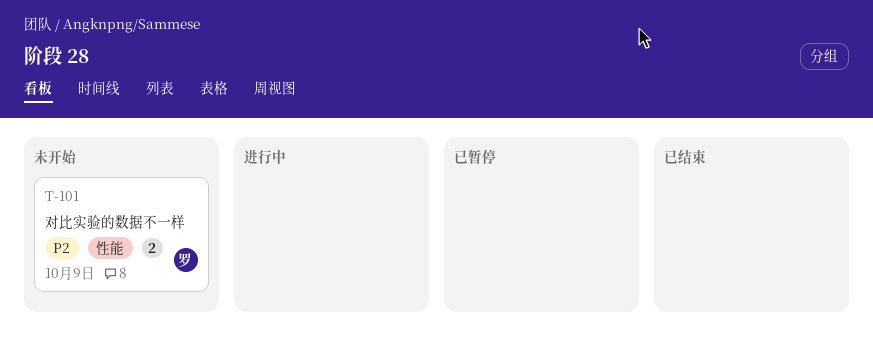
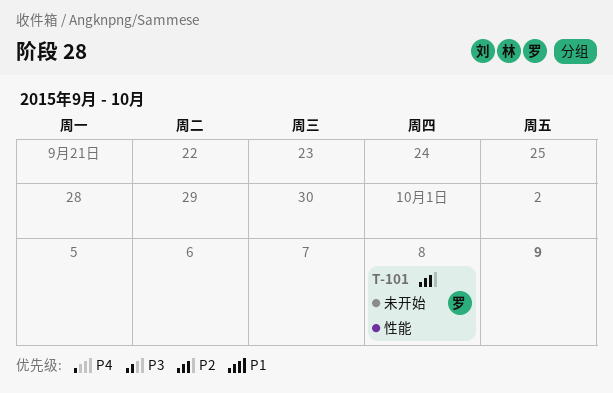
T-101, due: Oct 9 -> Oct 8

